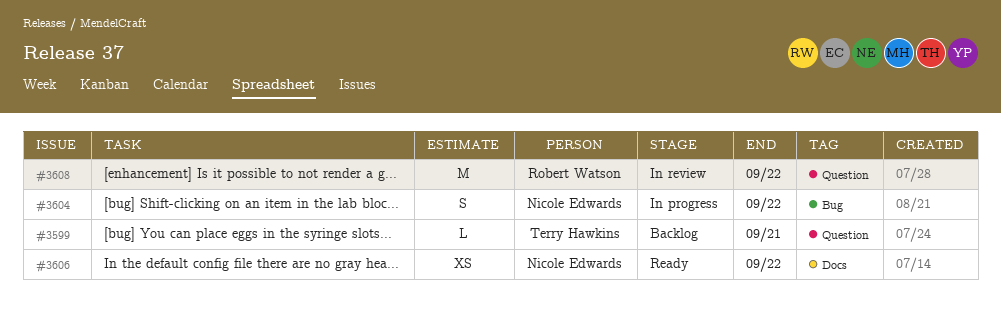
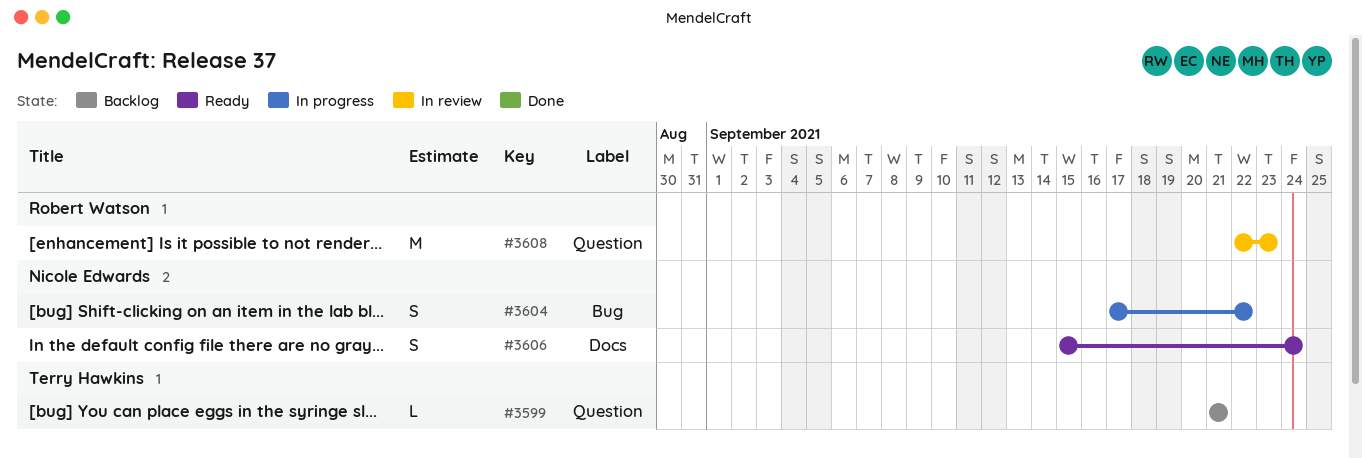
#3606, estimate: XS -> S
#3606, due: Sep 22 -> Sep 24
#3608, due: Sep 22 -> Sep 23

